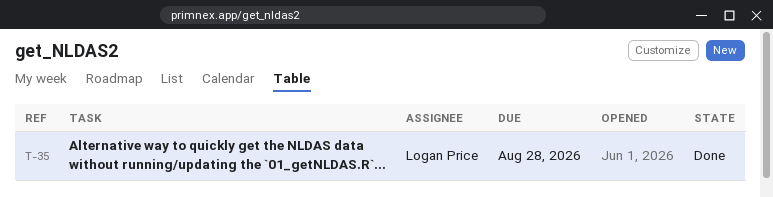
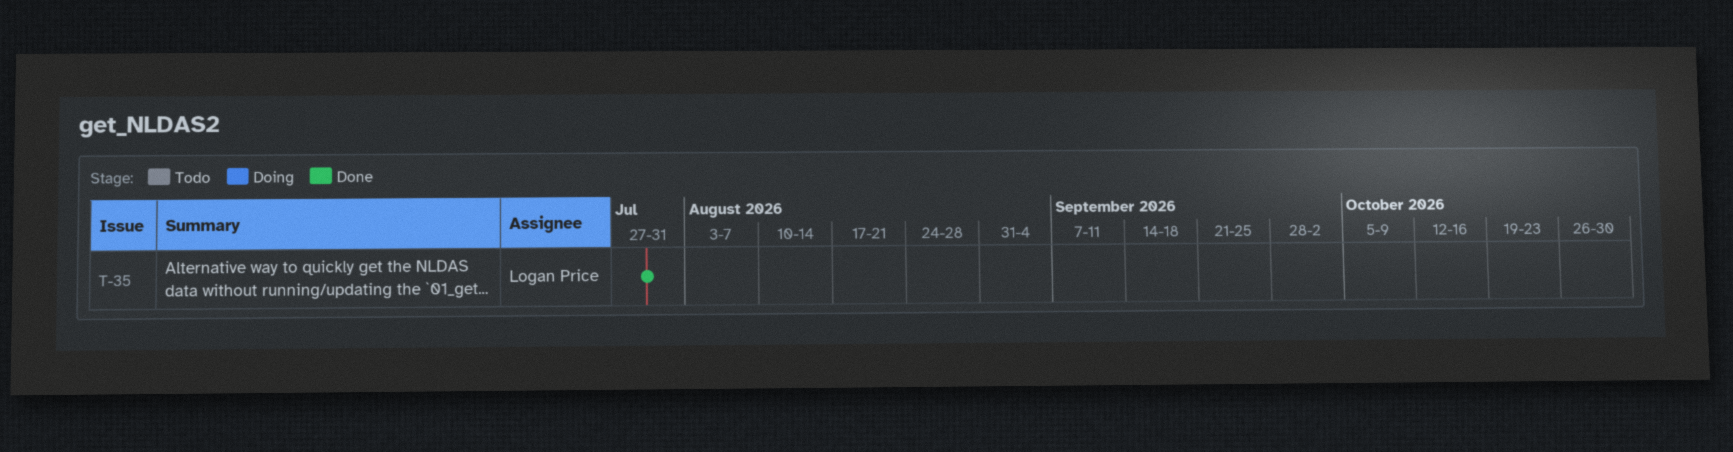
T-35, due: Aug 28 -> Jul 31

